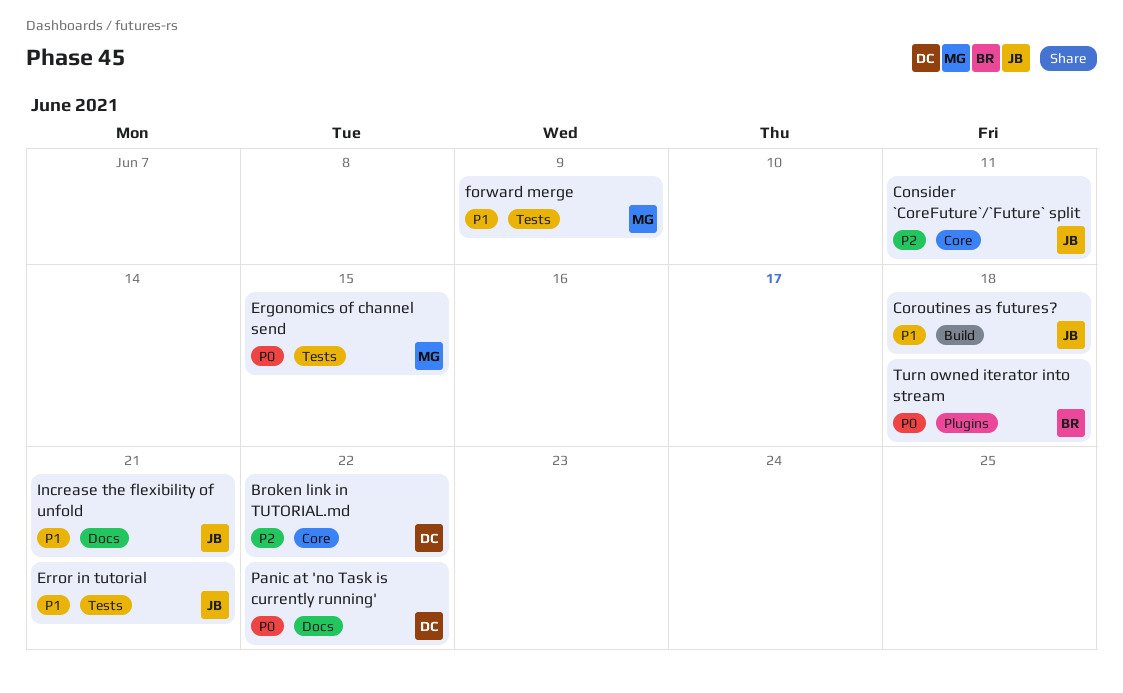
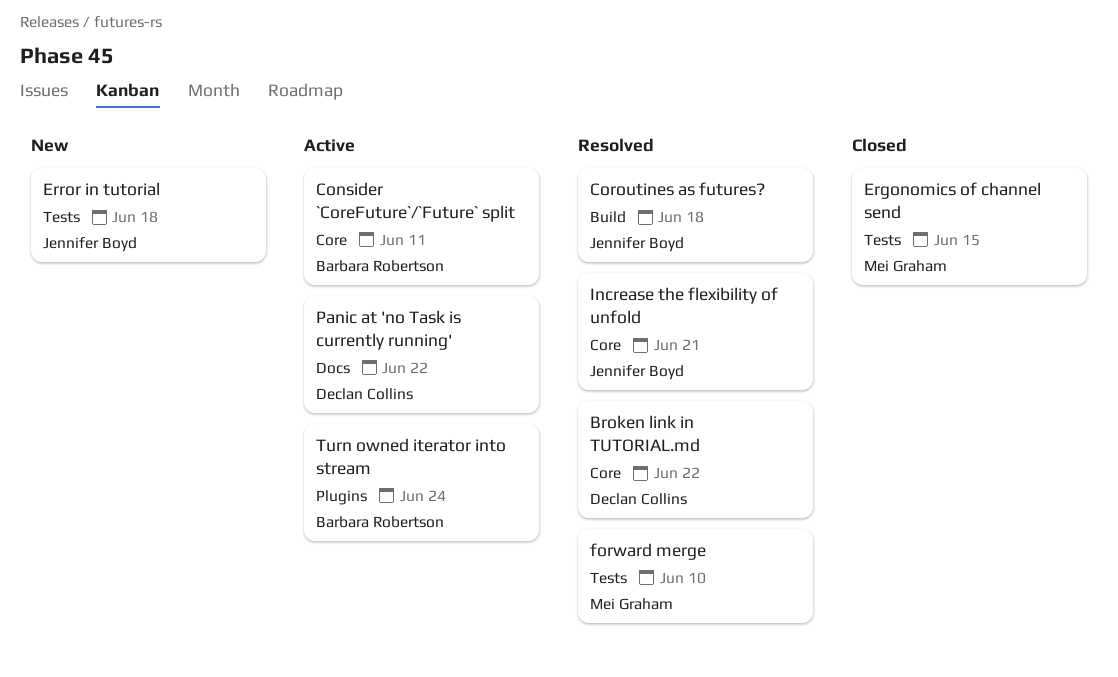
Consider `CoreFuture`/`Future` split, owner: Jennifer Boyd -> Barbara Robertson
Error in tutorial, due: Jun 21 -> Jun 18
forward merge, due: Jun 9 -> Jun 10
Increase the flexibility of unfold, label: Docs -> Core
Turn owned iterator into stream, due: Jun 18 -> Jun 24

